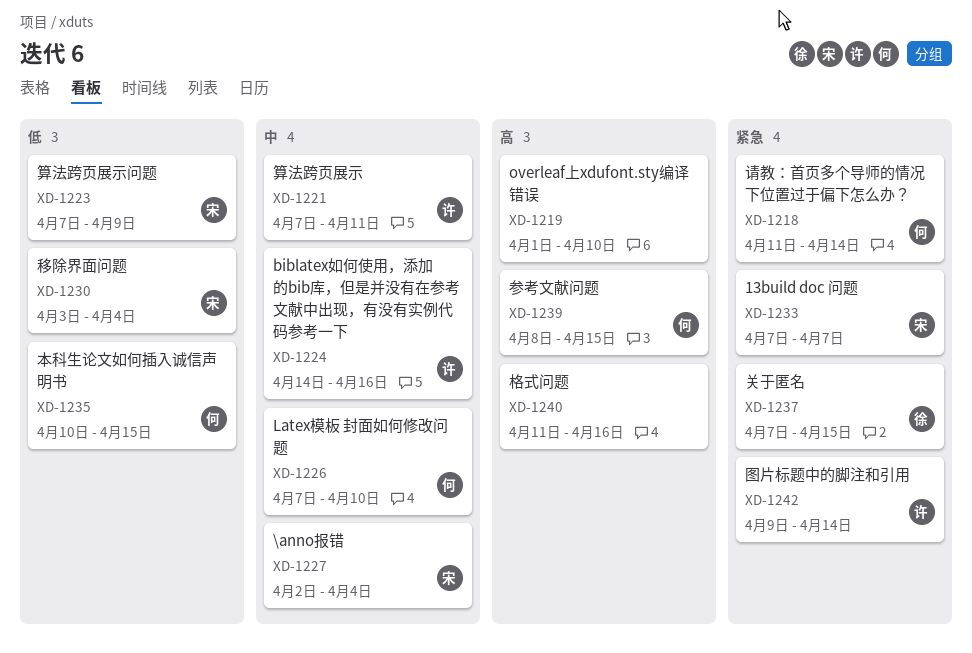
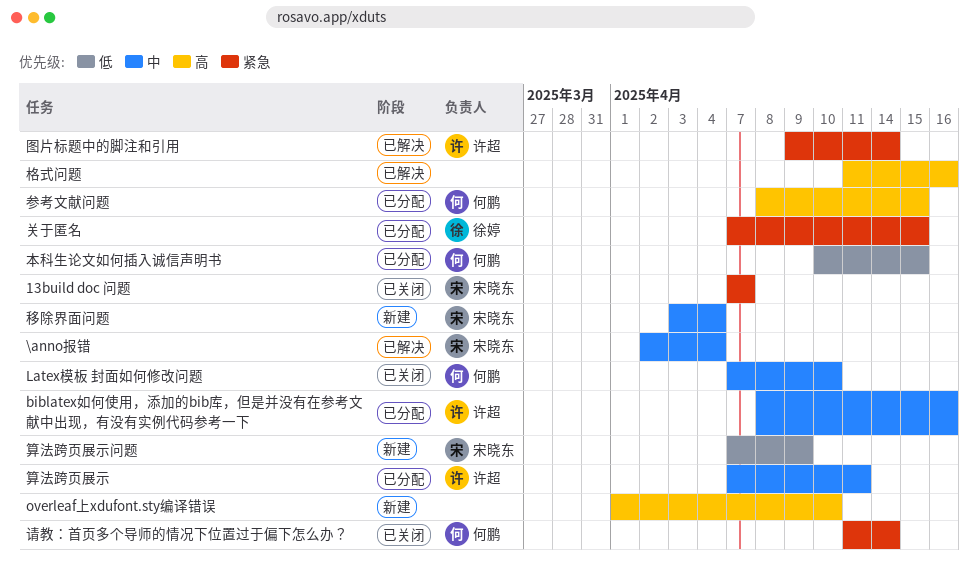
biblatex如何使用，添加的bib库，但是并没有在参考文献中出现，有没有实例代码参考一下, start: Apr 14 -> Apr 8
移除界面问题, priority: 低 -> 中

